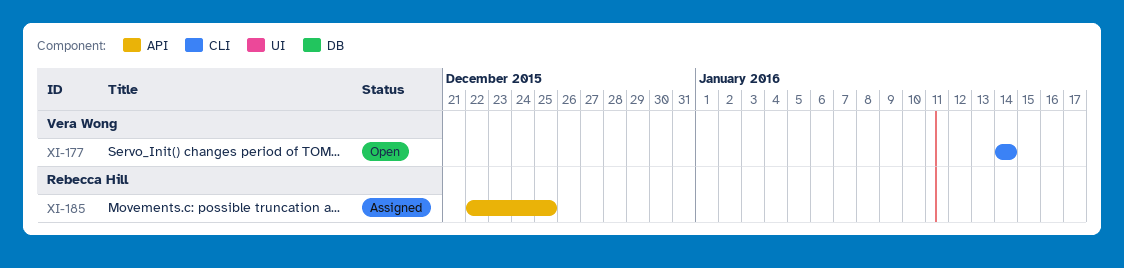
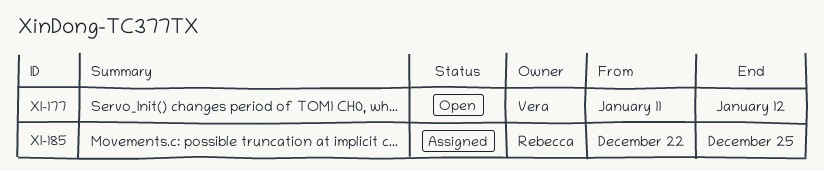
XI-177, start: Jan 14 -> Jan 11
XI-177, due: Jan 14 -> Jan 12

